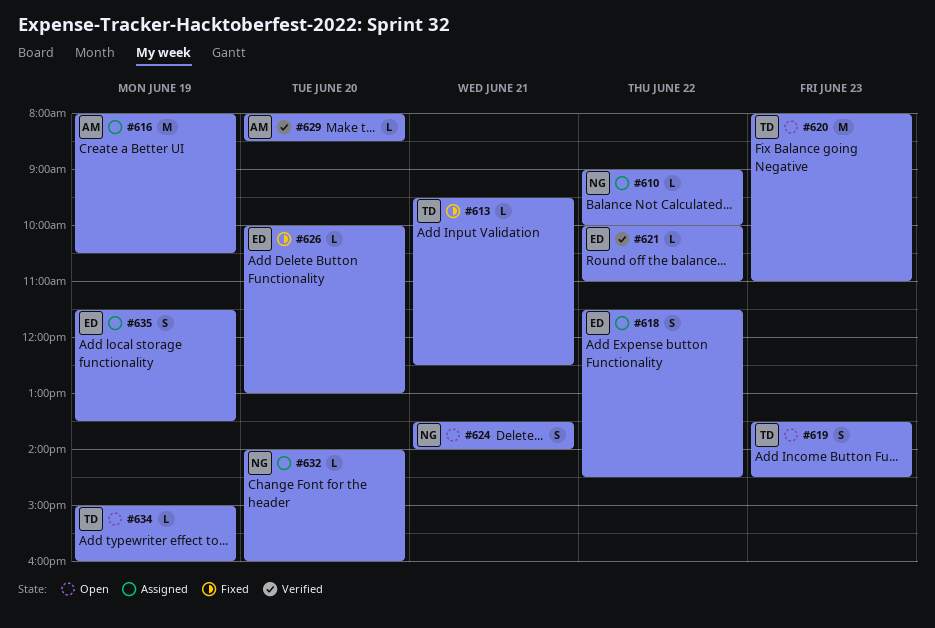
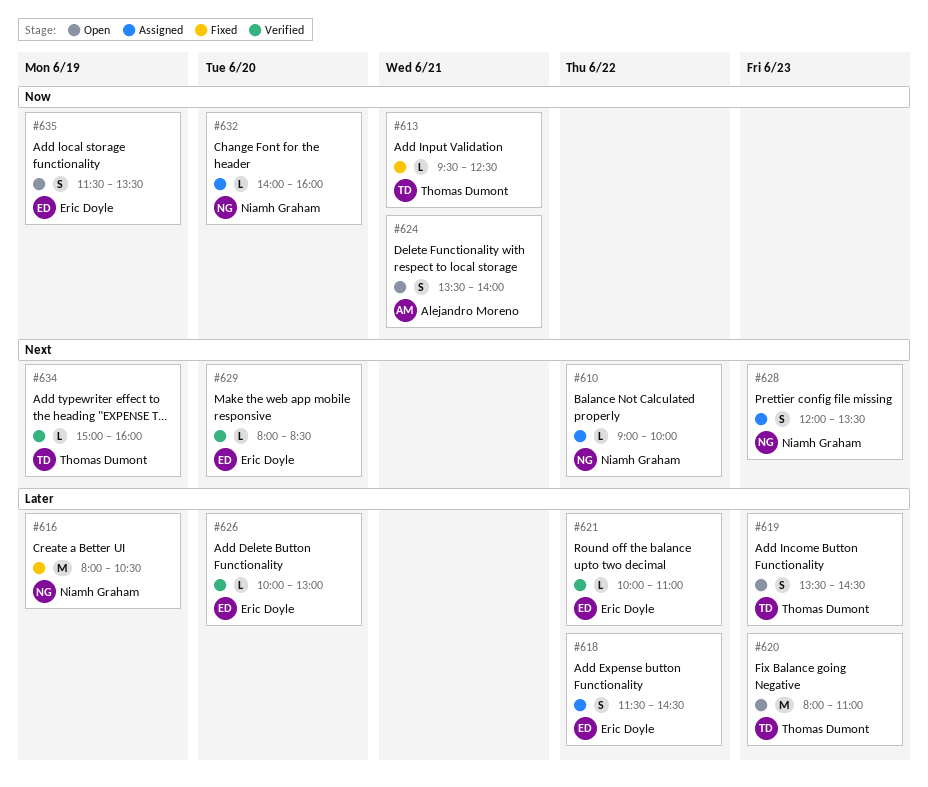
#616, status: Assigned -> Fixed
#616, owner: Alejandro Moreno -> Niamh Graham
#624, owner: Niamh Graham -> Alejandro Moreno
#626, status: Fixed -> Verified
#628: none -> present
#629, owner: Alejandro Moreno -> Eric Doyle
#634, status: Open -> Verified
#635, status: Assigned -> Open

